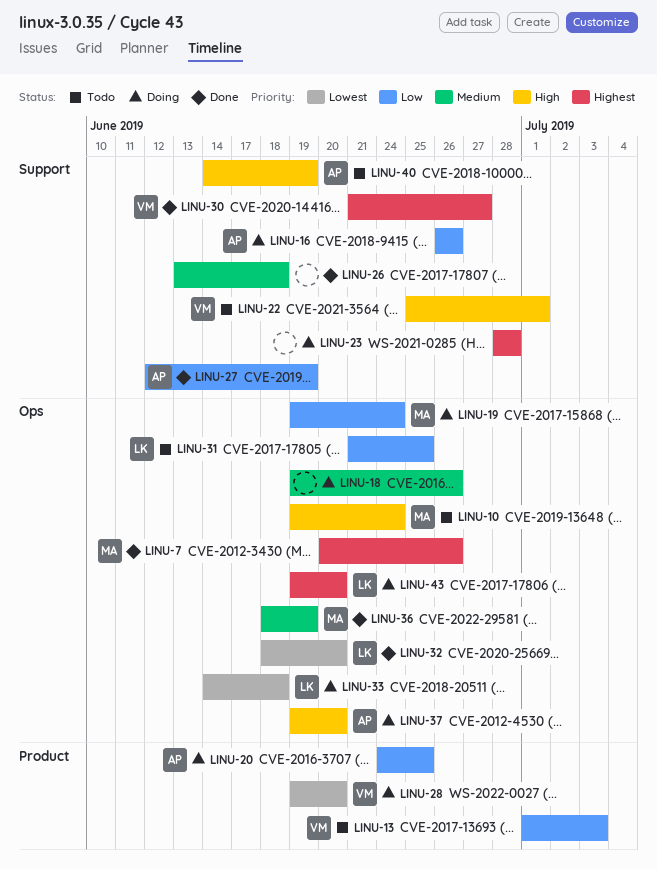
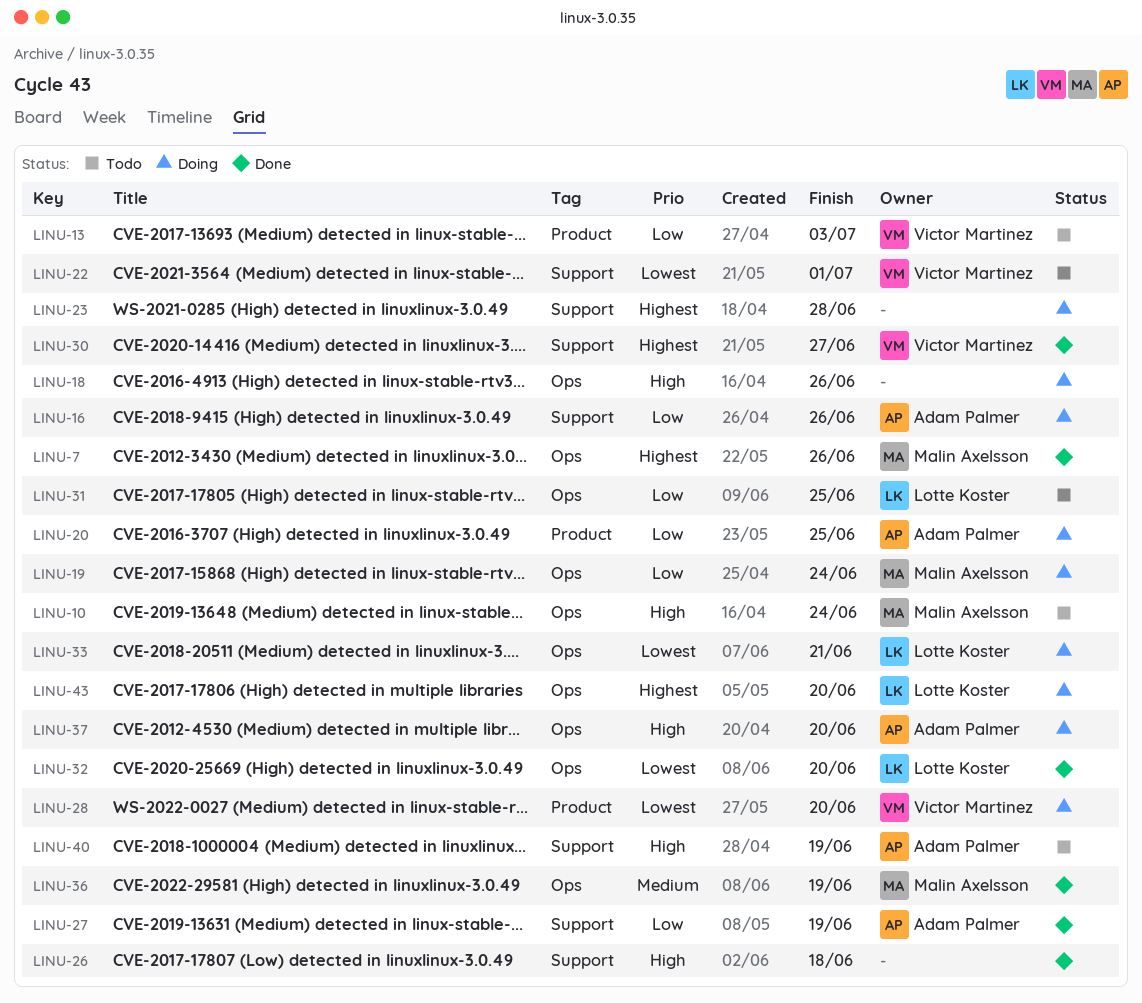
LINU-18, priority: Medium -> High
LINU-22, priority: High -> Lowest
LINU-26, priority: Medium -> High
LINU-33, due: Jun 18 -> Jun 21

